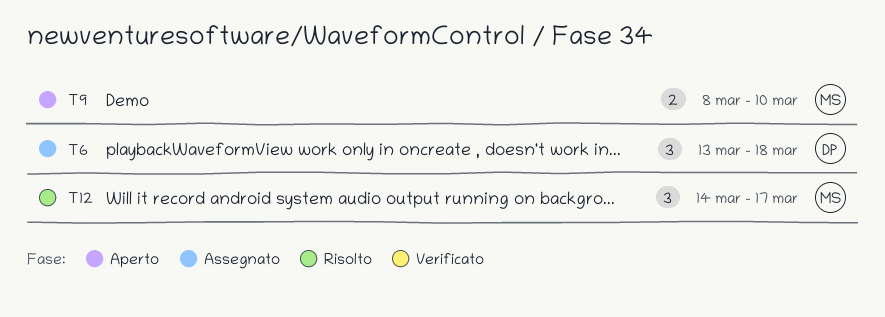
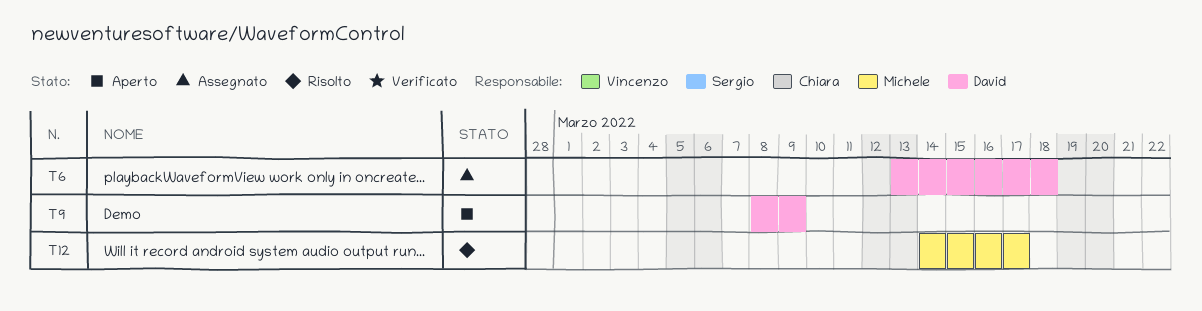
T9, owner: Michele -> David
T9, due: Mar 10 -> Mar 9

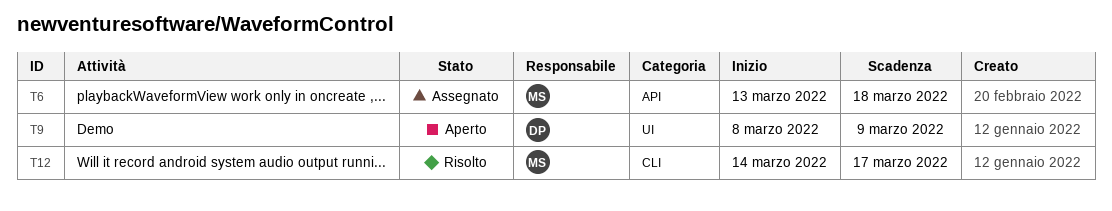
T6, owner: David -> Michele

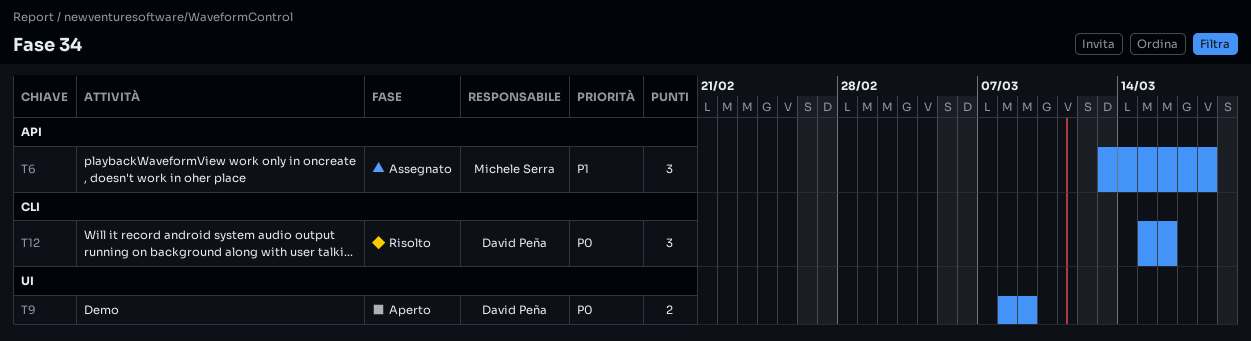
T12, owner: Michele Serra -> David Peña
T12, start: Mar 14 -> Mar 15
T12, due: Mar 17 -> Mar 16

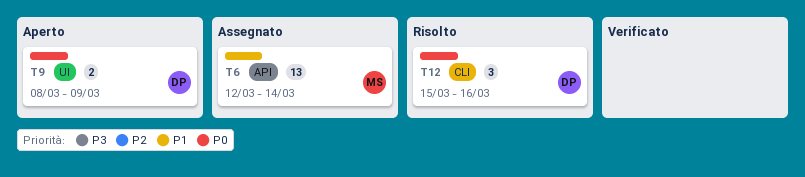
T6, estimate: 3 -> 13
T6, start: Mar 13 -> Mar 12
T6, due: Mar 18 -> Mar 14

